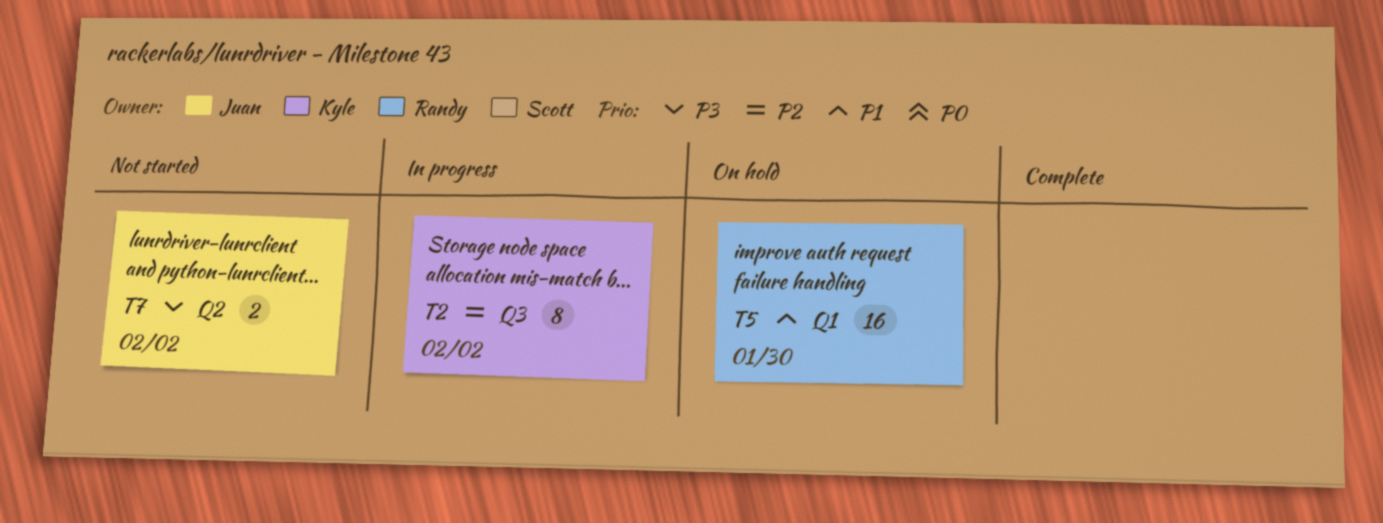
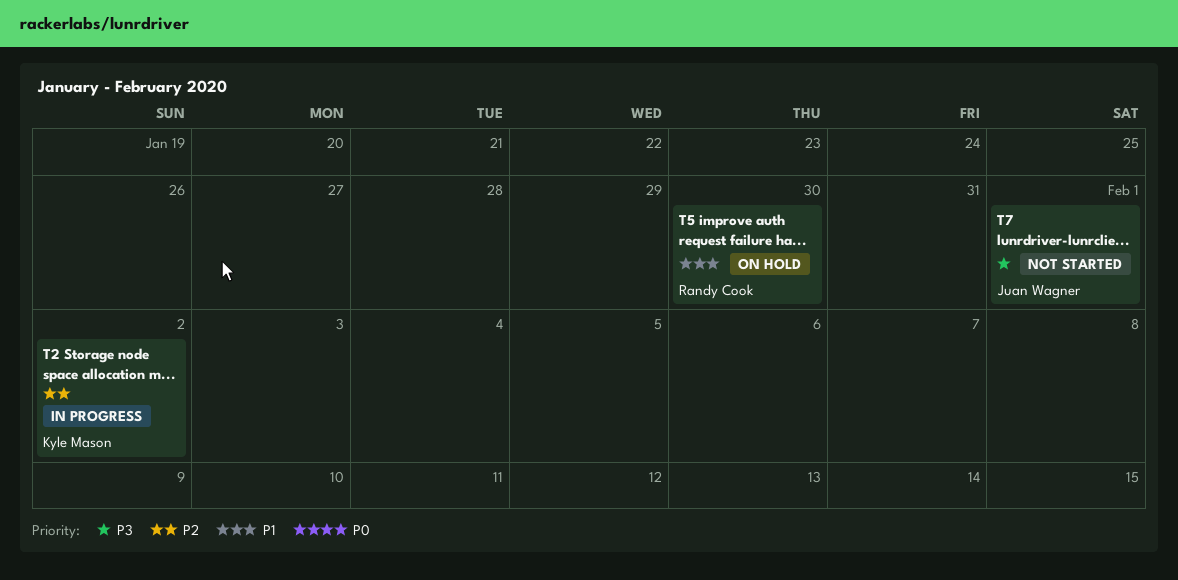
T7, due: Feb 2 -> Feb 1

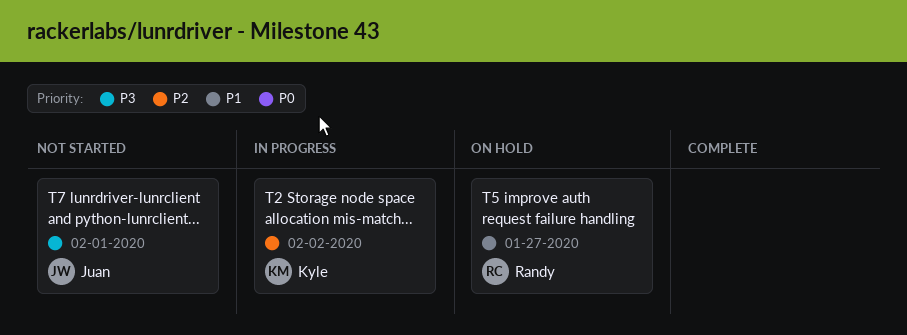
T5, due: Jan 30 -> Jan 27

